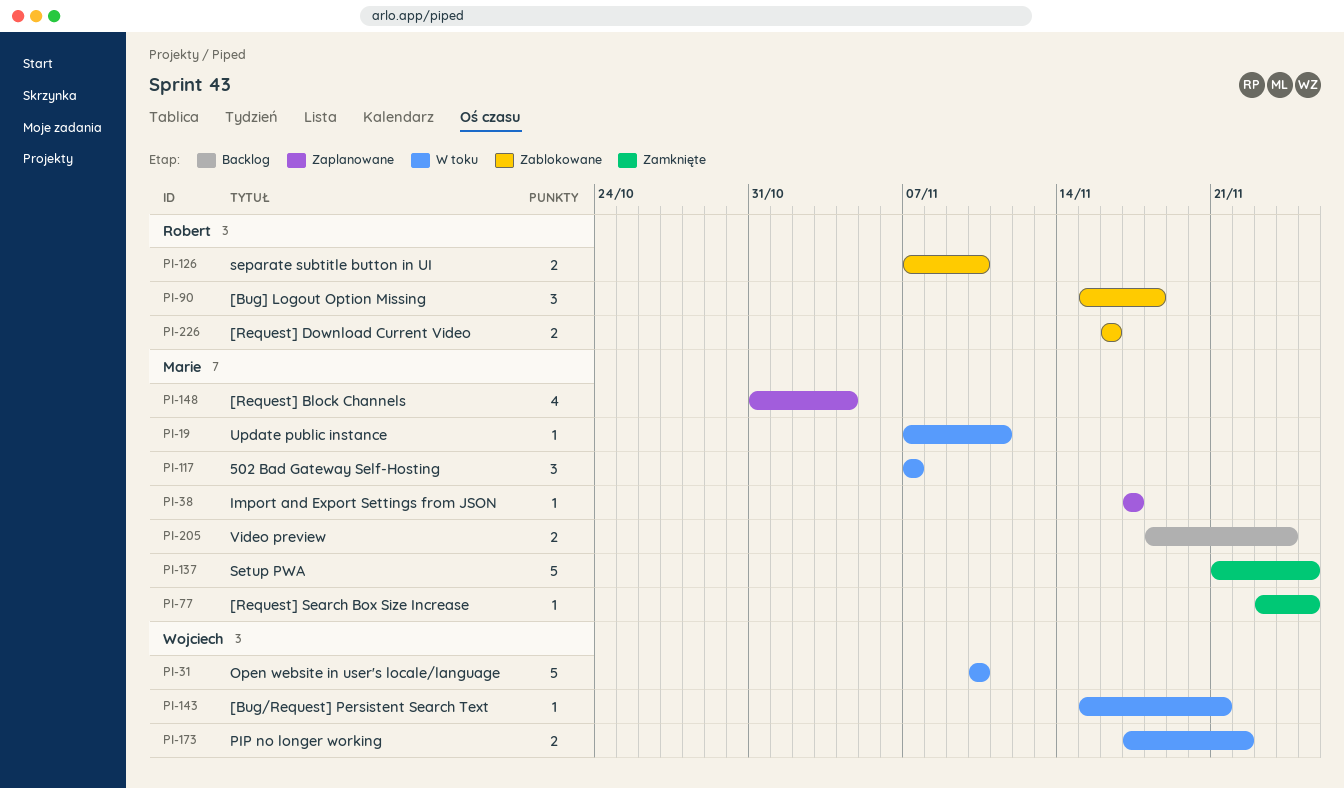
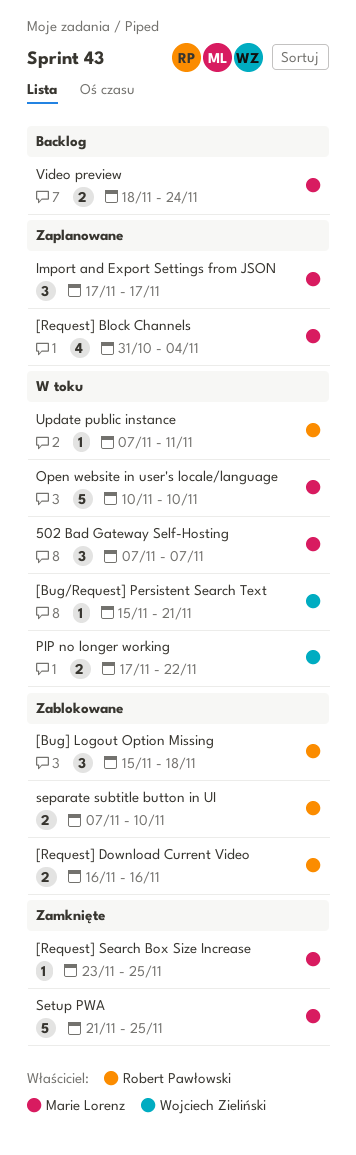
Import and Export Settings from JSON, estimate: 1 -> 3
Open website in user's locale/language, owner: Wojciech Zieliński -> Marie Lorenz
Update public instance, owner: Marie Lorenz -> Robert Pawłowski

